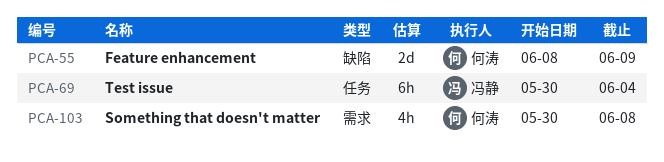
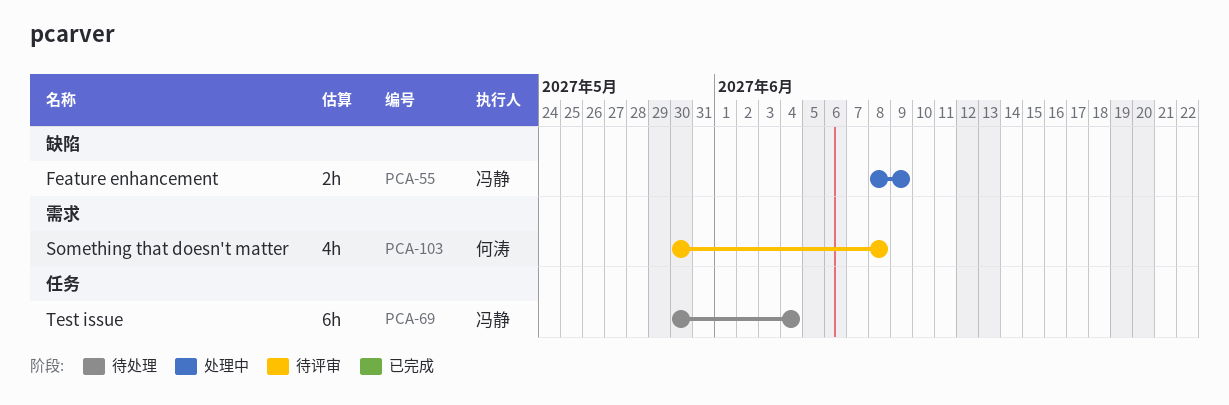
PCA-55, owner: 何涛 -> 冯静
PCA-55, estimate: 2d -> 2h

